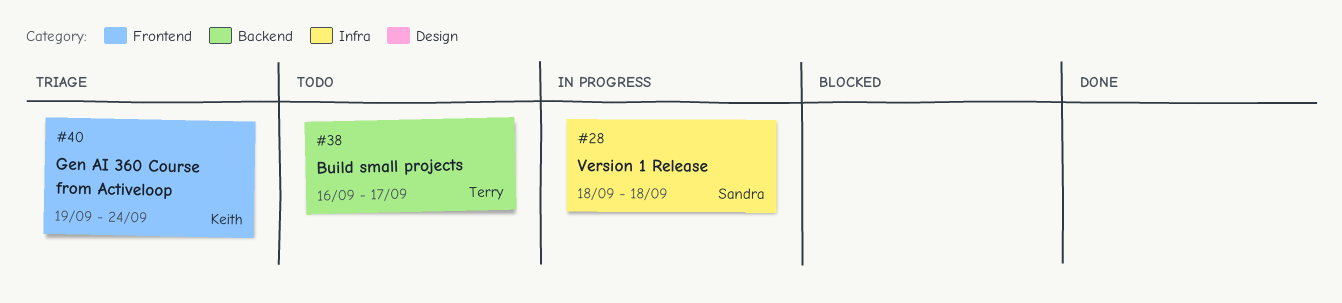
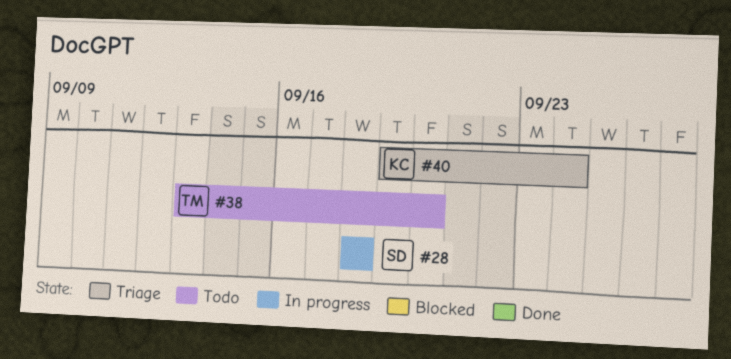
#38, start: Sep 16 -> Sep 13
#38, due: Sep 17 -> Sep 20

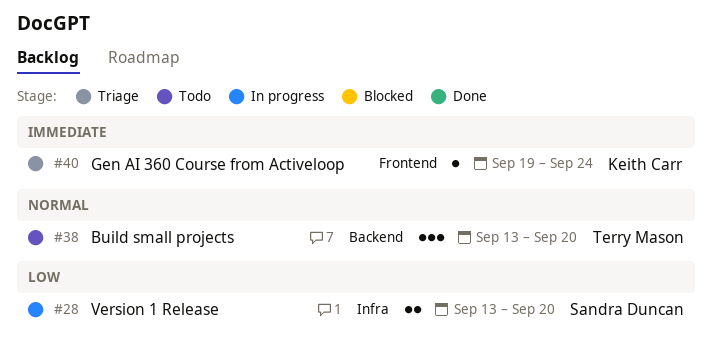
#28, start: Sep 18 -> Sep 13
#28, due: Sep 18 -> Sep 20

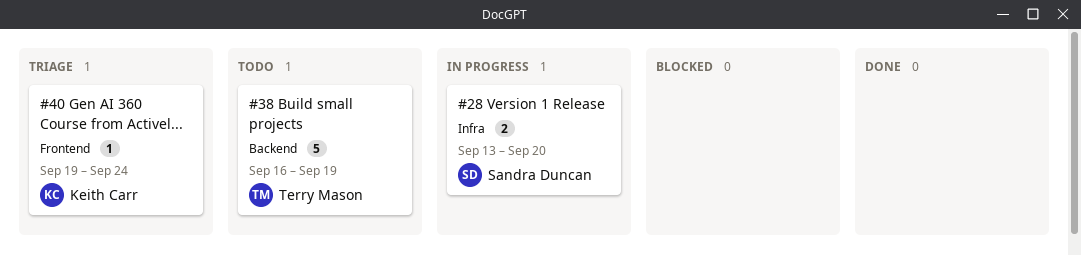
#38, estimate: 3 -> 5
#38, start: Sep 13 -> Sep 16
#38, due: Sep 20 -> Sep 19

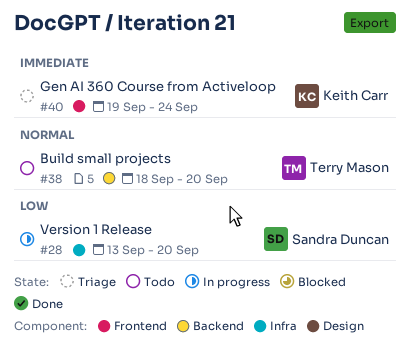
#38, start: Sep 16 -> Sep 18
#38, due: Sep 19 -> Sep 20

